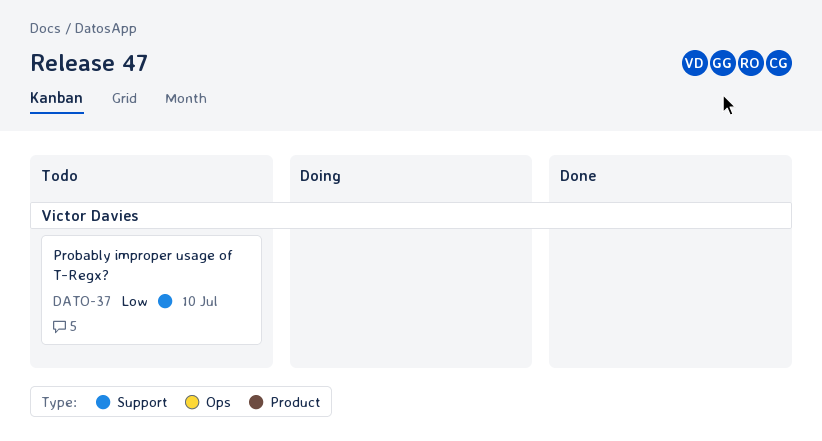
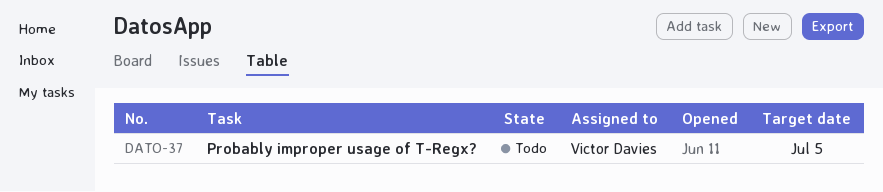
DATO-37, due: Jul 10 -> Jul 5

